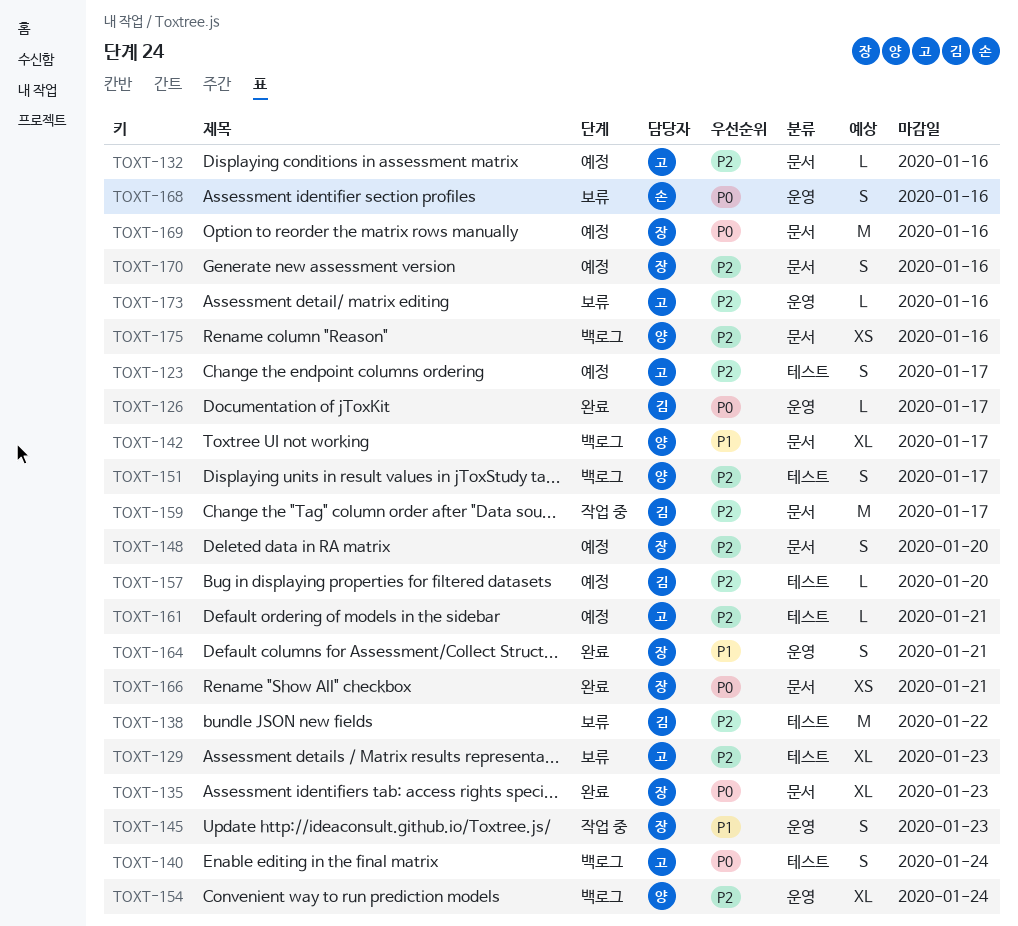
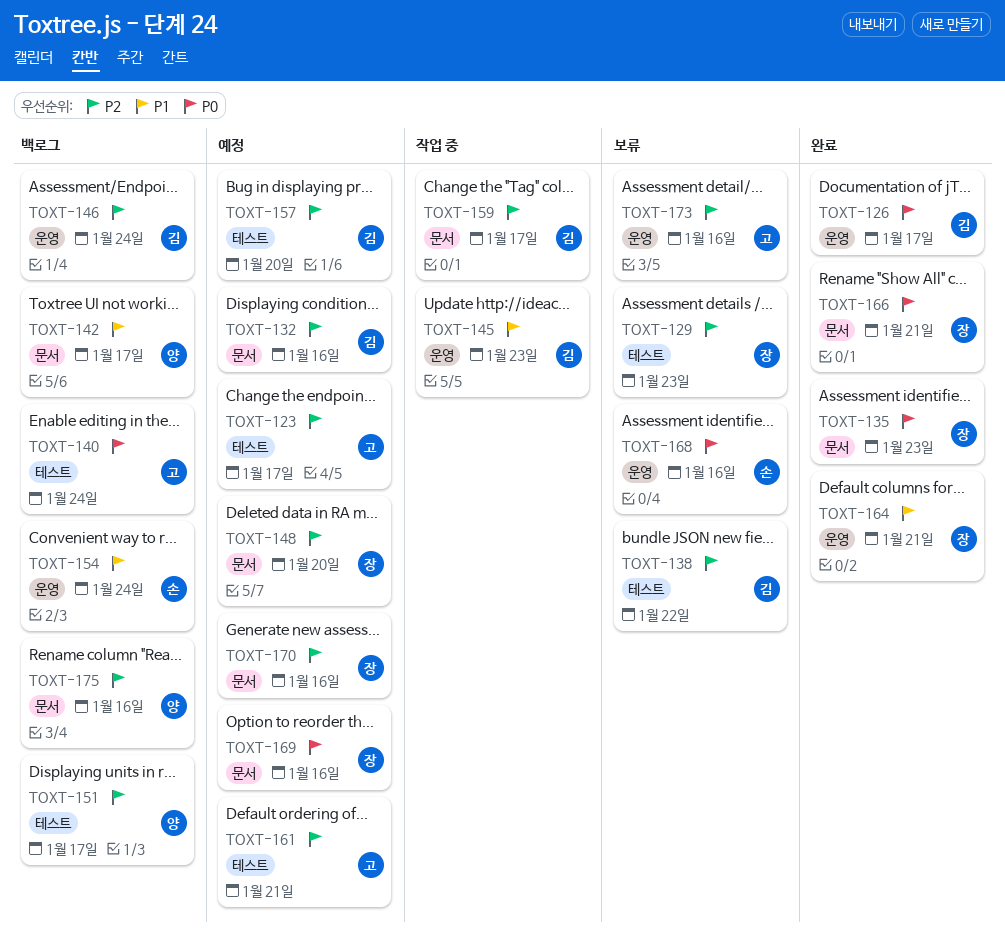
TOXT-129, owner: 고 -> 장
TOXT-132, owner: 고 -> 김
TOXT-145, owner: 장 -> 김
TOXT-146: none -> present
TOXT-154, owner: 양 -> 손
TOXT-154, priority: P2 -> P1

